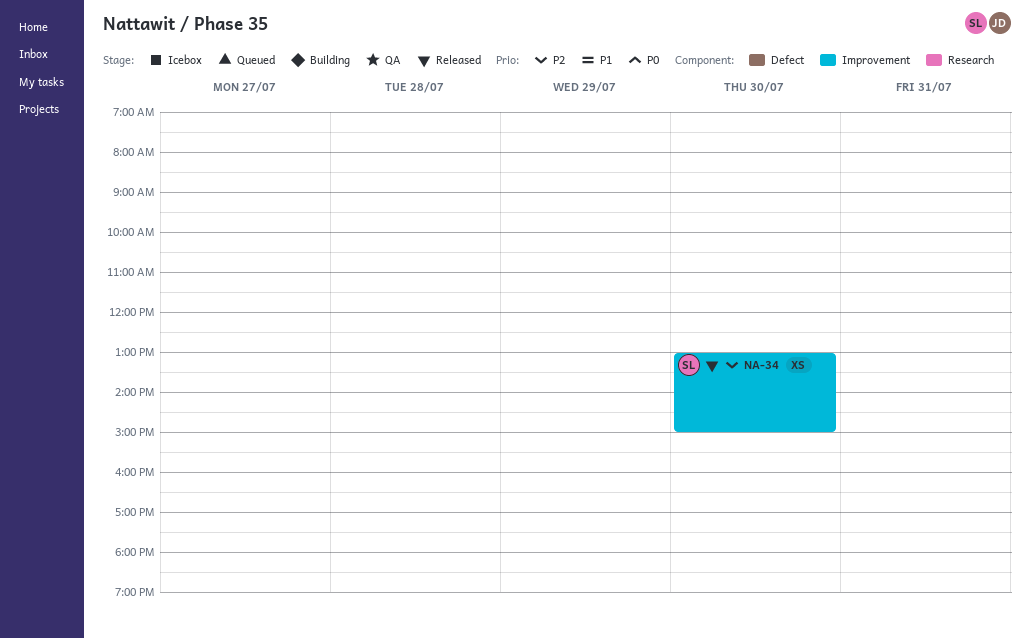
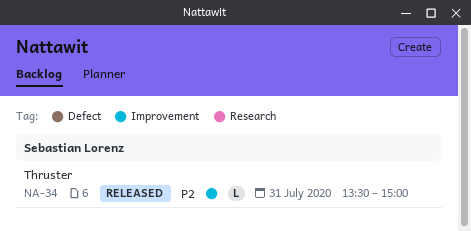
NA-34, estimate: XS -> L
NA-34, day: Jul 30 -> Jul 31
NA-34, begins: 13:00 -> 13:30

